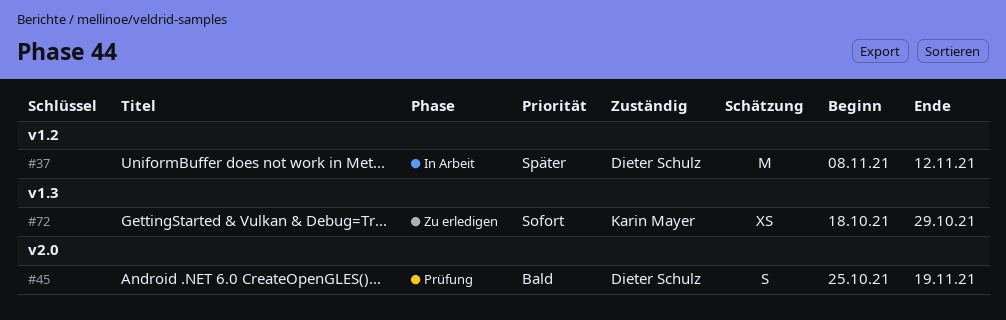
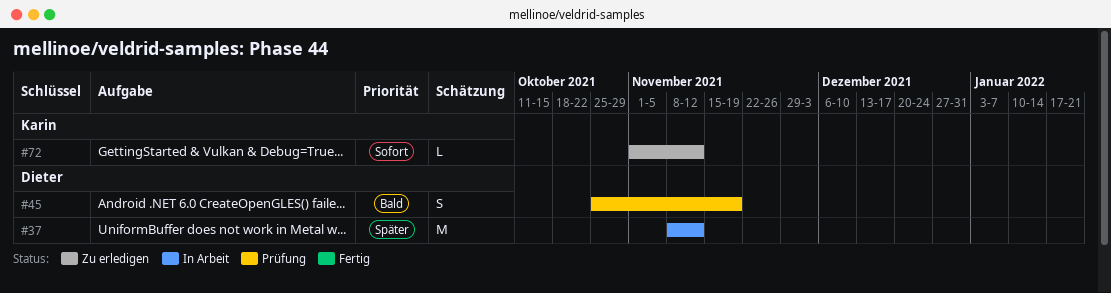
#72, estimate: XS -> L
#72, start: Oct 18 -> Nov 1
#72, due: Oct 29 -> Nov 12

